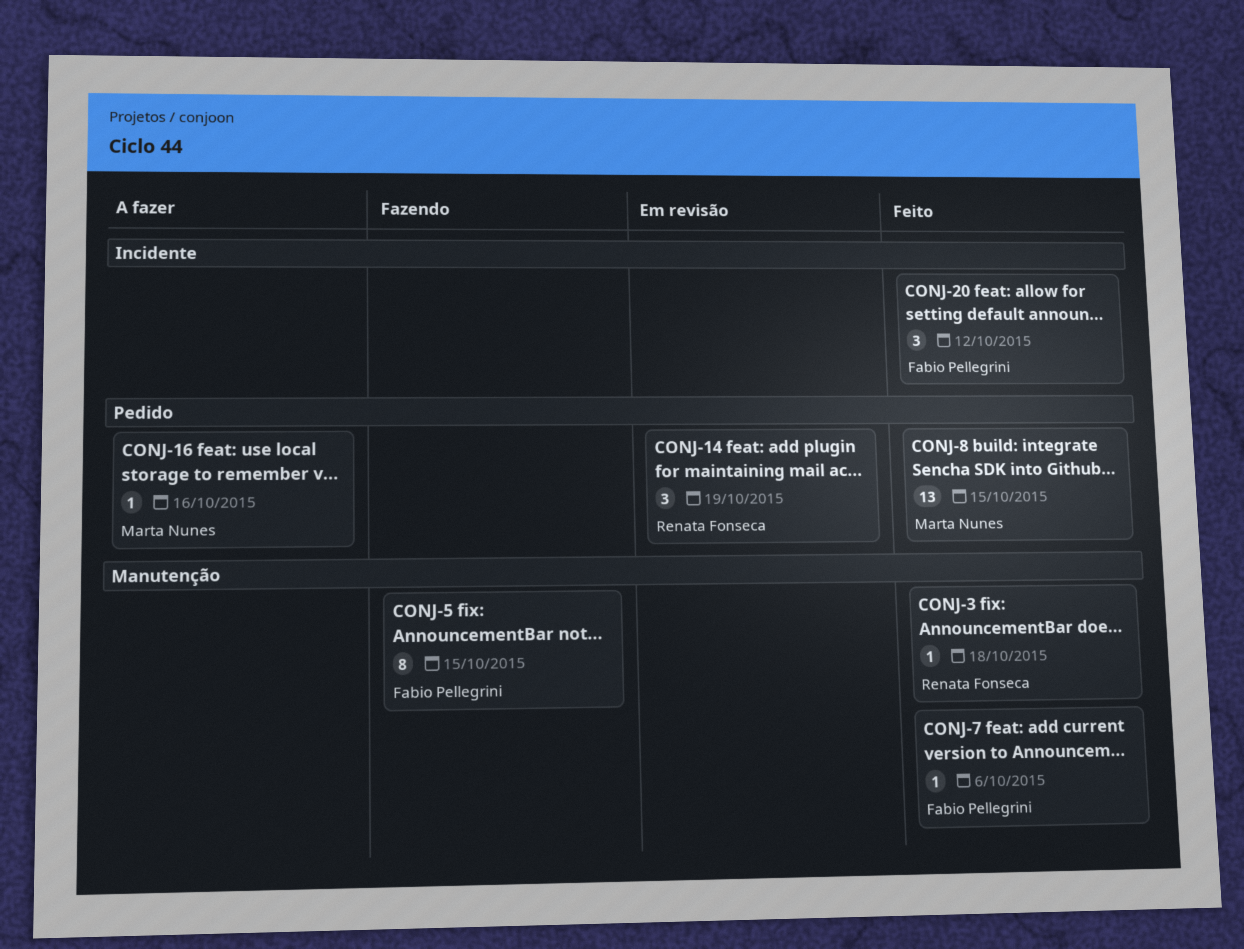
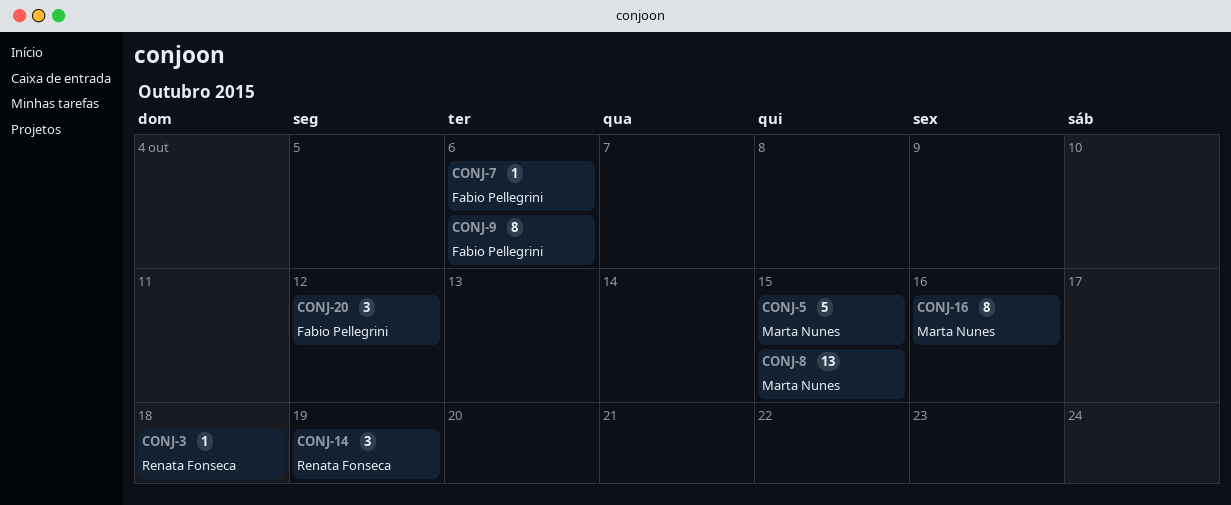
CONJ-5, owner: Fabio Pellegrini -> Marta Nunes
CONJ-5, estimate: 8 -> 5
CONJ-9: none -> present
CONJ-16, estimate: 1 -> 8

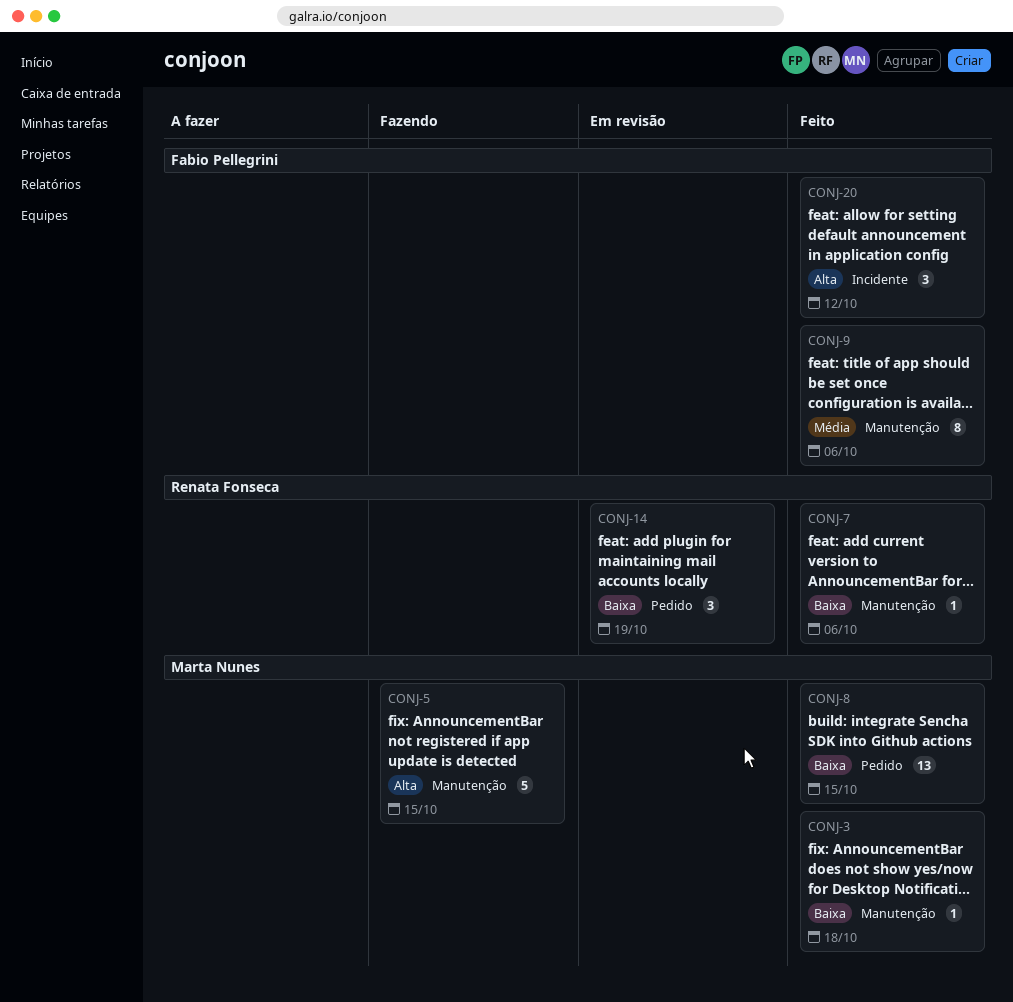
CONJ-3, owner: Renata Fonseca -> Marta Nunes
CONJ-7, owner: Fabio Pellegrini -> Renata Fonseca
CONJ-16: present -> none

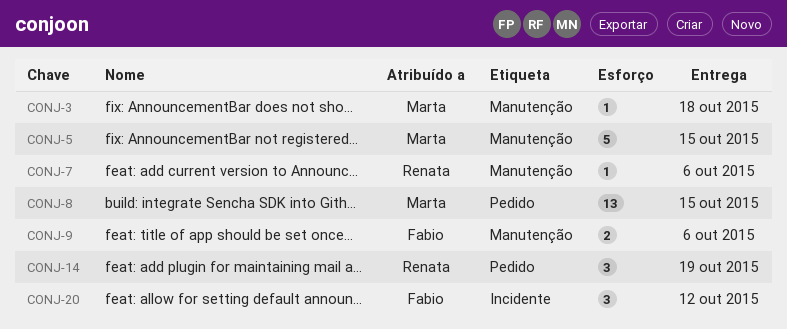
CONJ-9, estimate: 8 -> 2

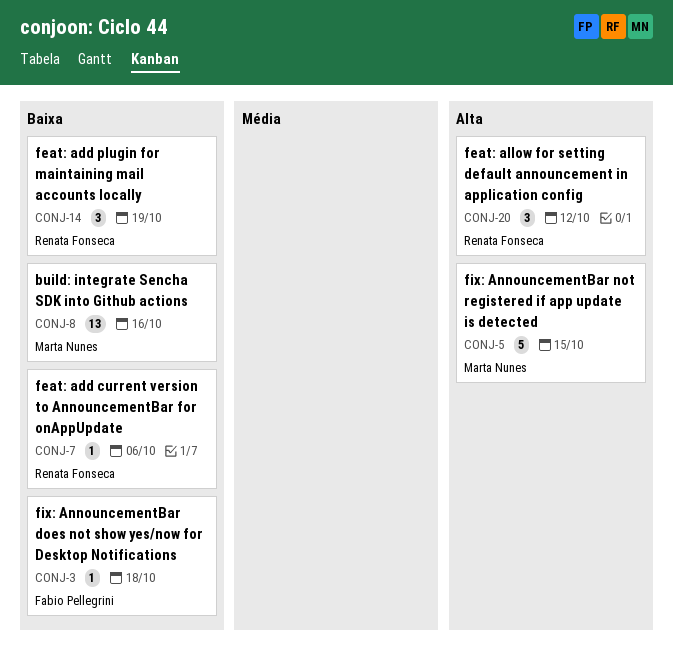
CONJ-3, owner: Marta Nunes -> Fabio Pellegrini
CONJ-8, due: Oct 15 -> Oct 16
CONJ-9: present -> none
CONJ-20, owner: Fabio Pellegrini -> Renata Fonseca

